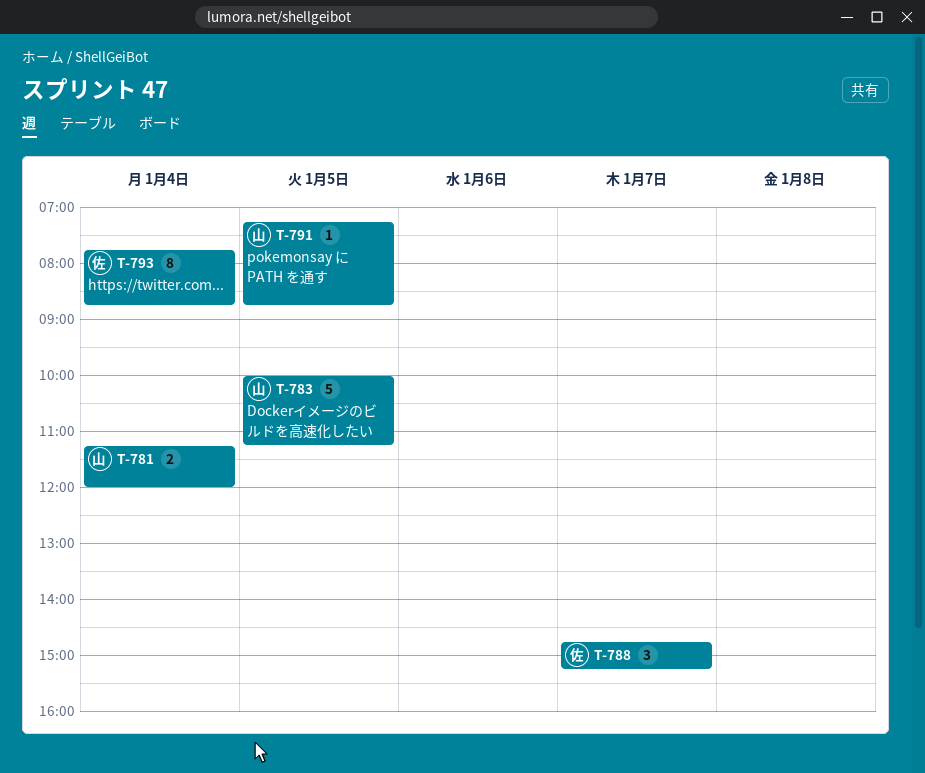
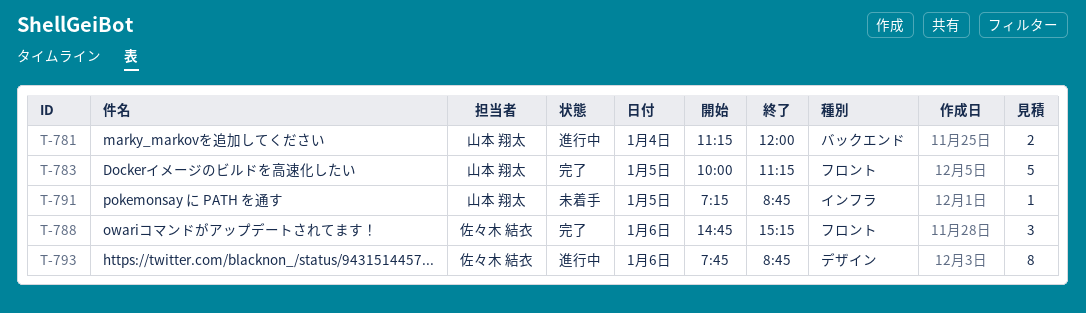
T-788, day: Jan 7 -> Jan 6
T-793, day: Jan 4 -> Jan 6

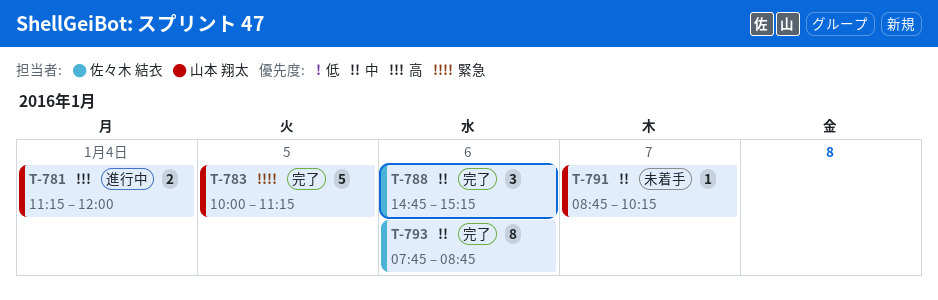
T-791, day: Jan 5 -> Jan 7
T-791, begins: 07:15 -> 08:45
T-791, ends: 08:45 -> 10:15
T-793, status: 進行中 -> 完了

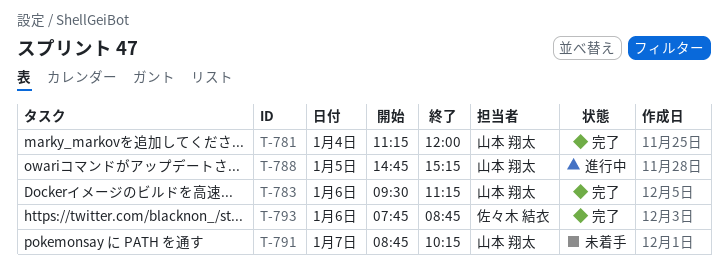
T-781, status: 進行中 -> 完了
T-783, day: Jan 5 -> Jan 6
T-783, begins: 10:00 -> 09:30
T-788, status: 完了 -> 進行中
T-788, owner: 佐々木 結衣 -> 山本 翔太
T-788, day: Jan 6 -> Jan 5

